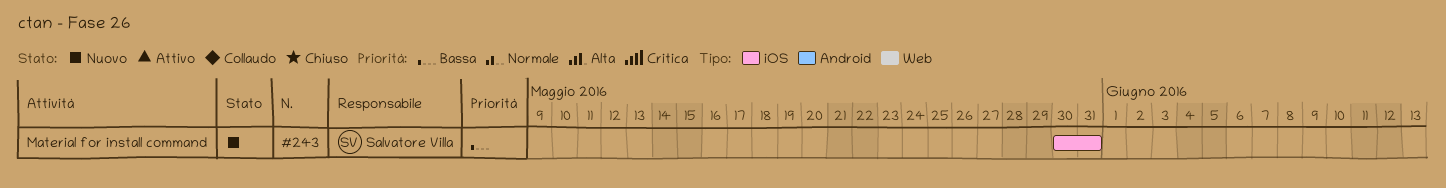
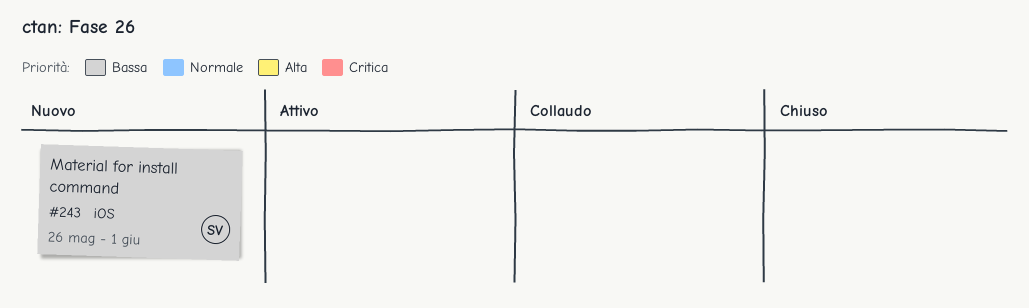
#243, start: May 30 -> May 26
#243, due: May 31 -> Jun 1

